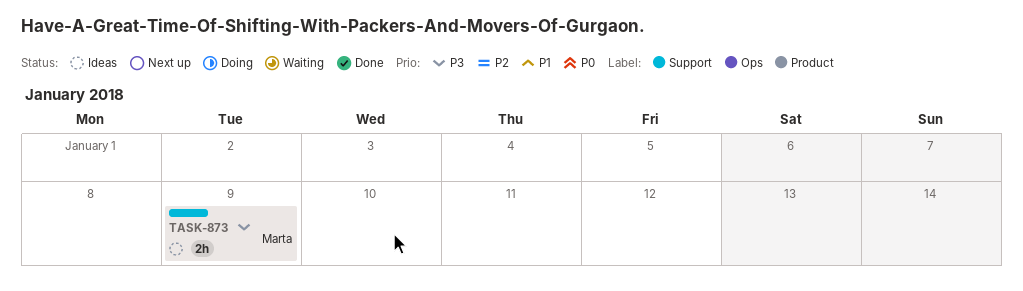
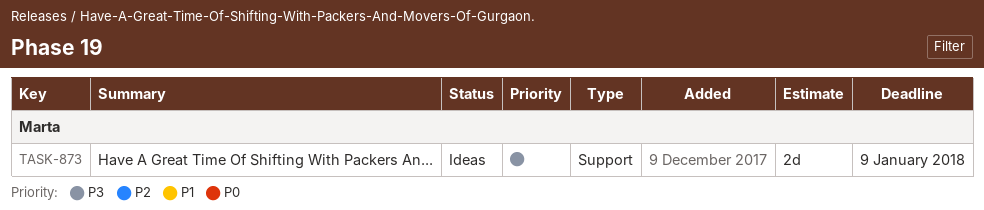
TASK-873, estimate: 2h -> 2d

